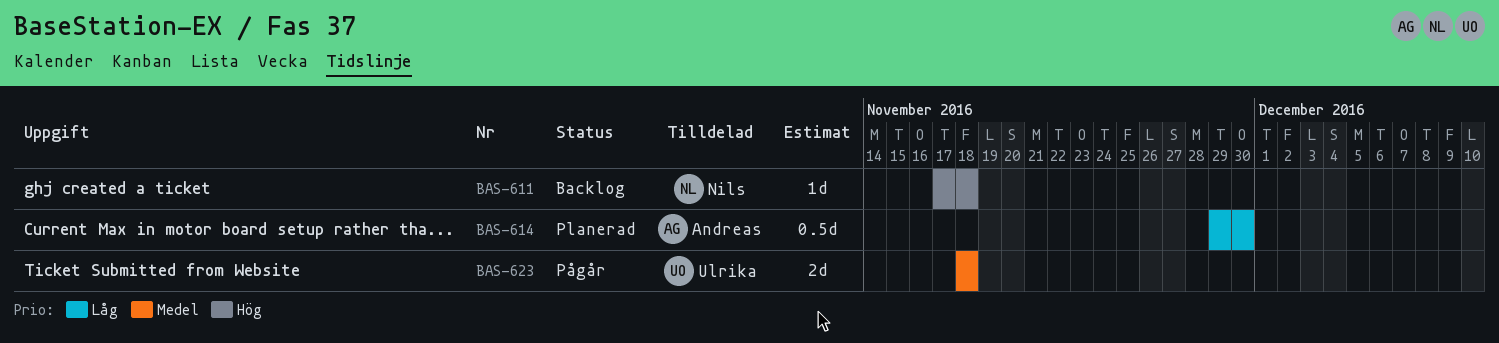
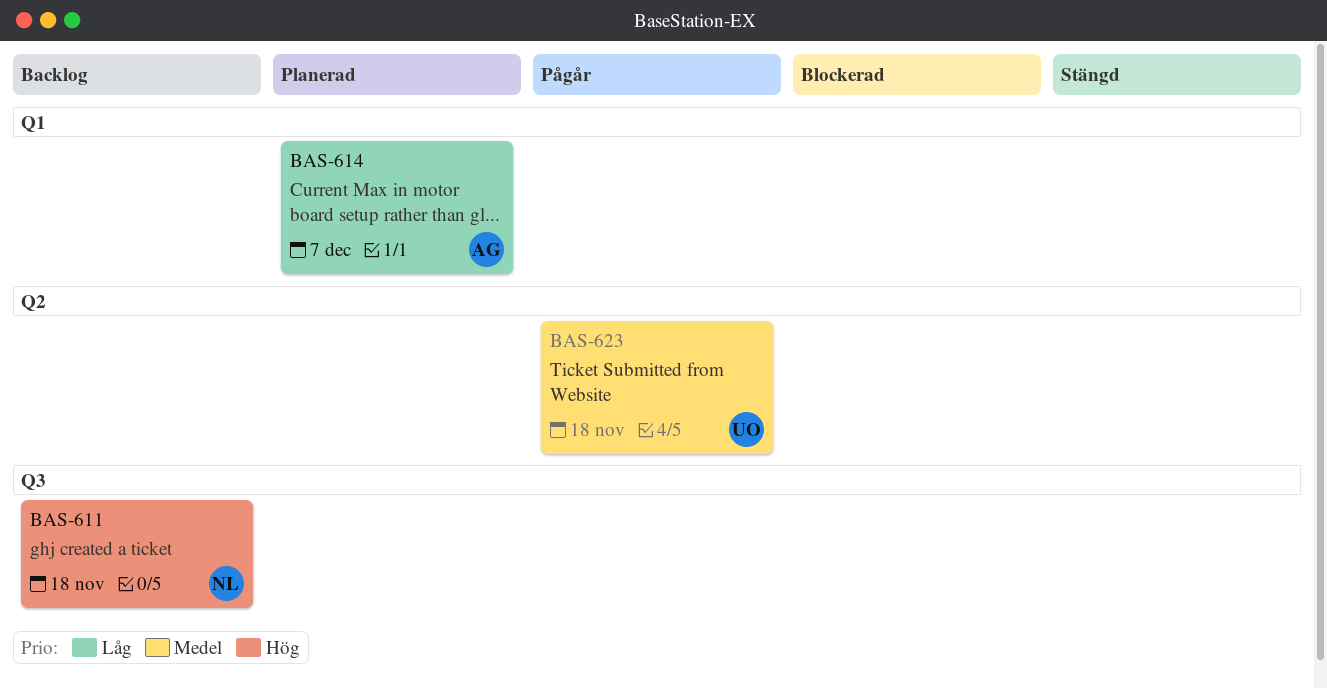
BAS-614, due: Nov 30 -> Dec 7

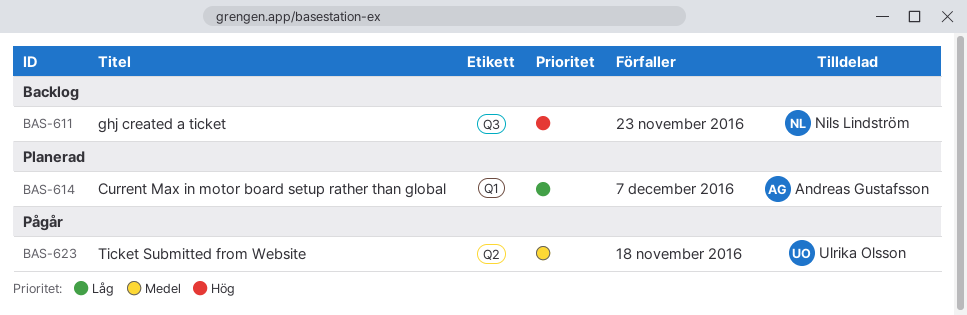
BAS-611, due: Nov 18 -> Nov 23

